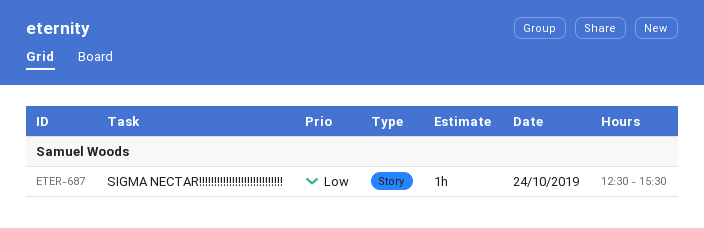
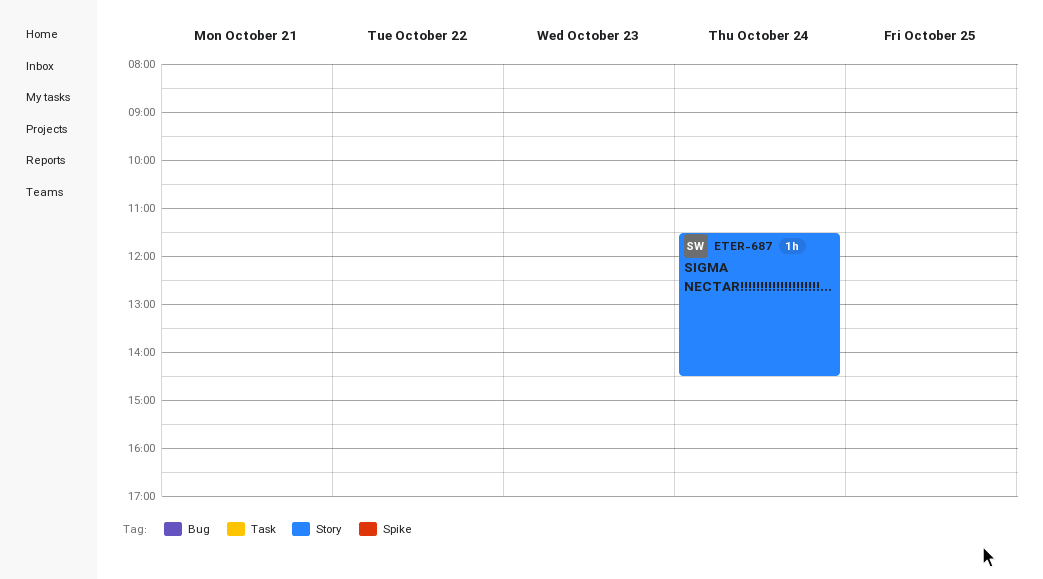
ETER-687, begins: 12:30 -> 11:30
ETER-687, ends: 15:30 -> 14:30

